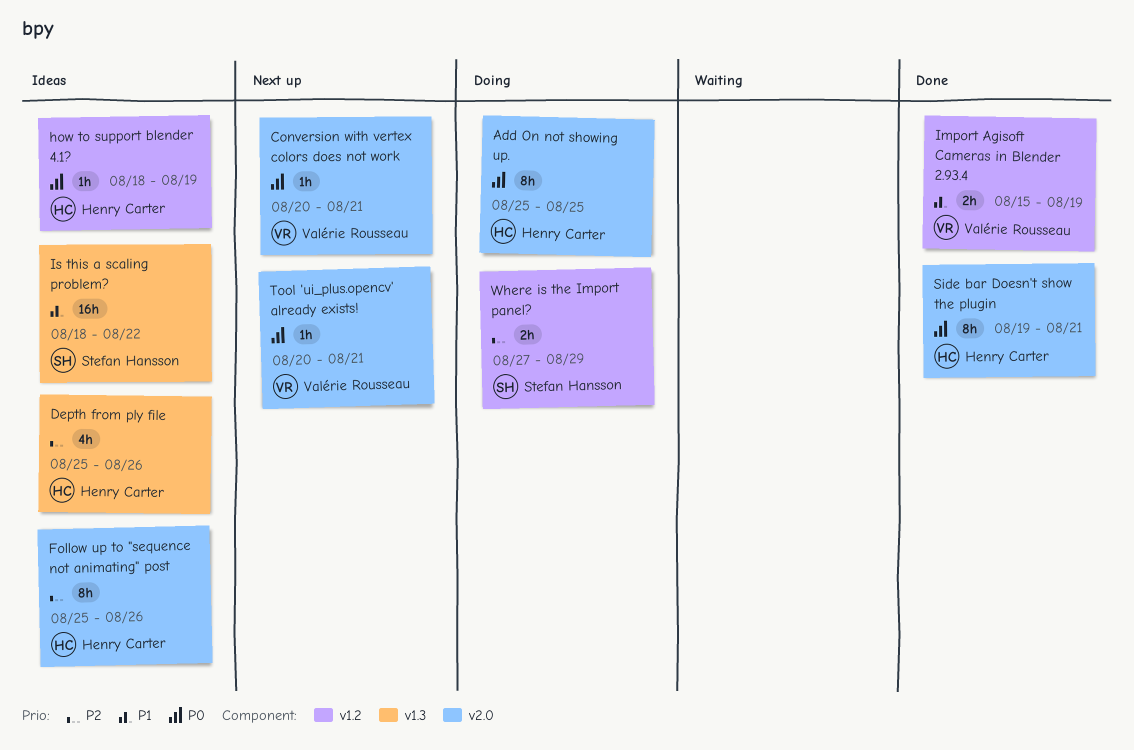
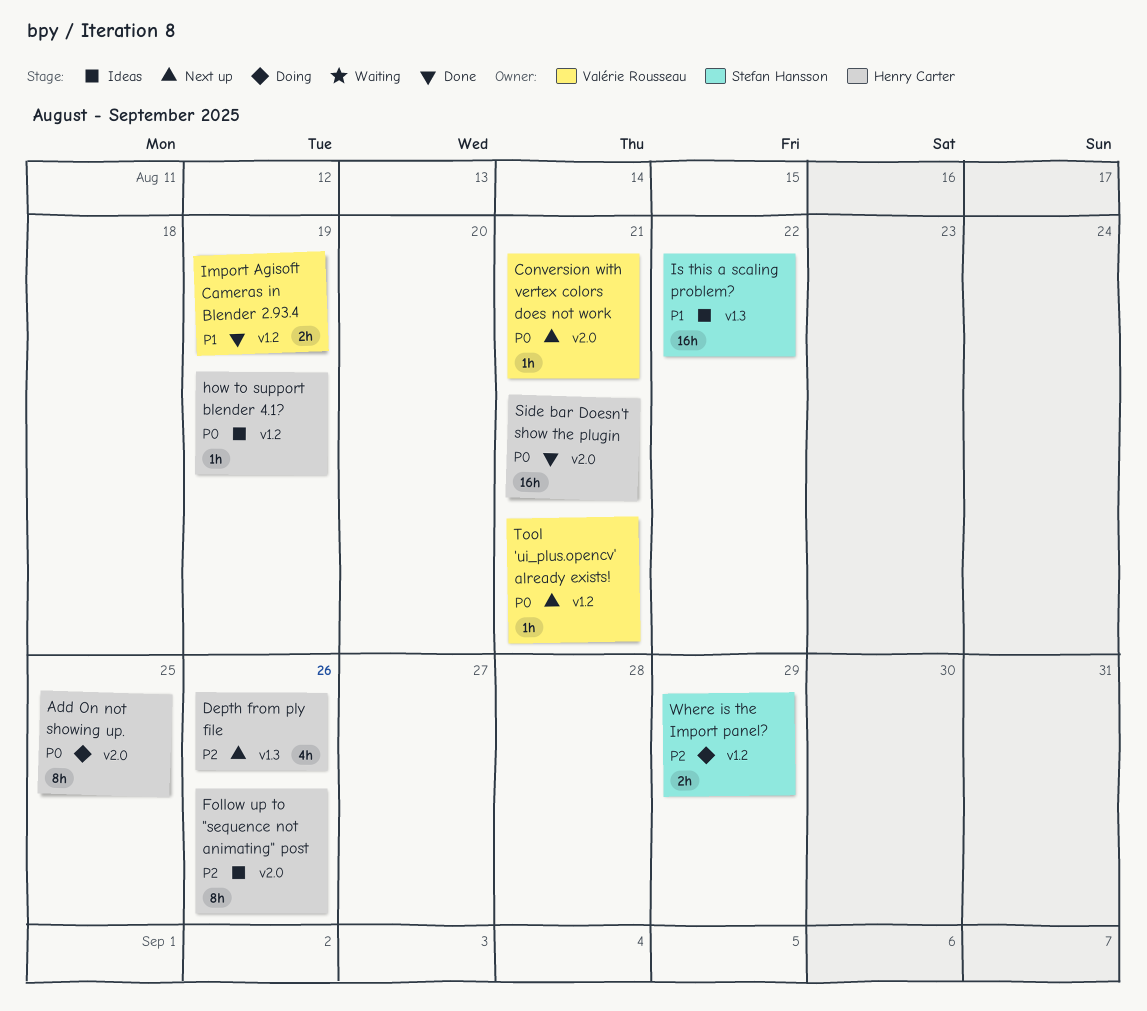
Depth from ply file, status: Ideas -> Next up
Side bar Doesn't show the plugin, estimate: 8h -> 16h
Tool 'ui_plus.opencv' already exists!, label: v2.0 -> v1.2

